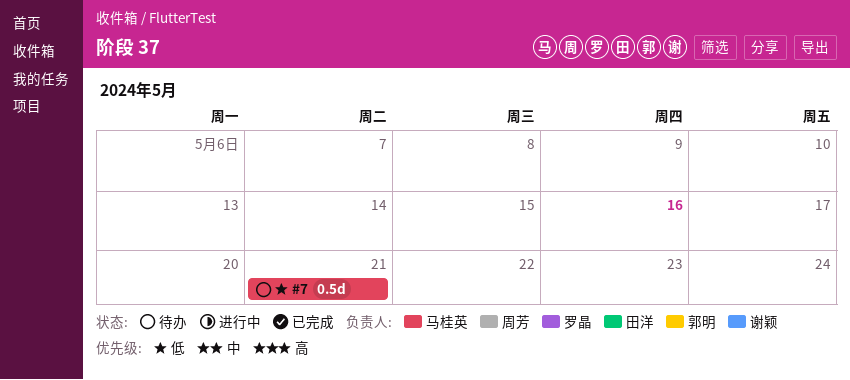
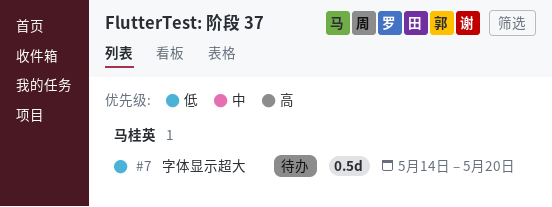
#7, start: May 21 -> May 14
#7, due: May 21 -> May 20

